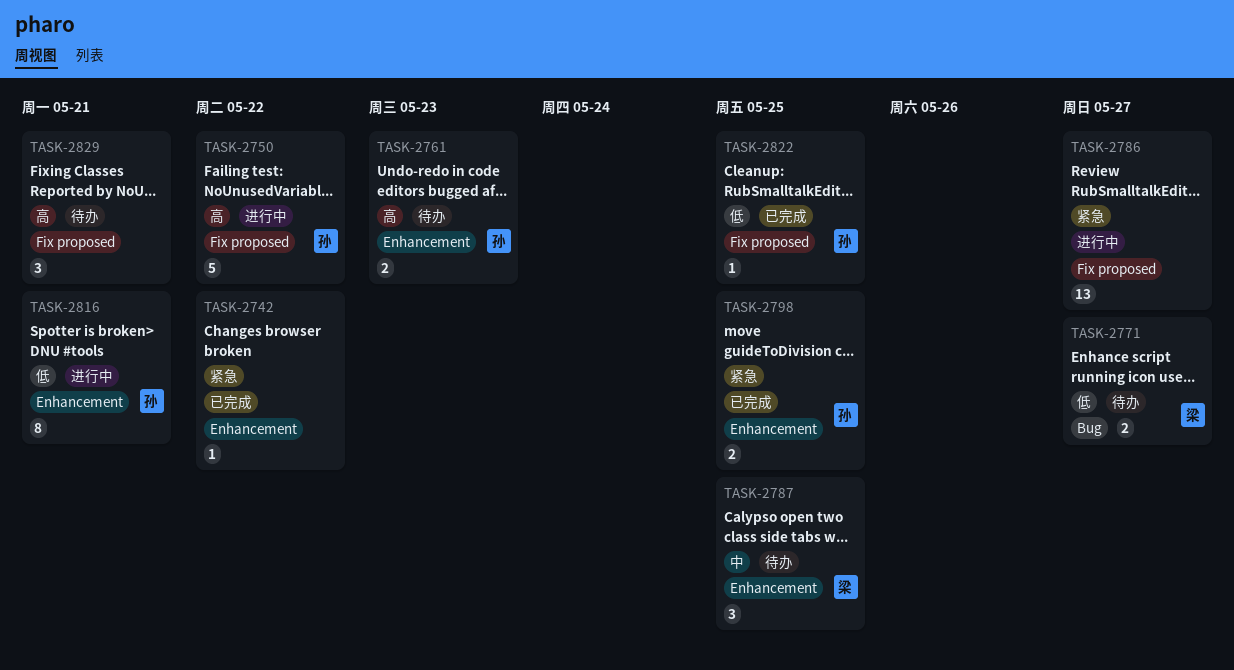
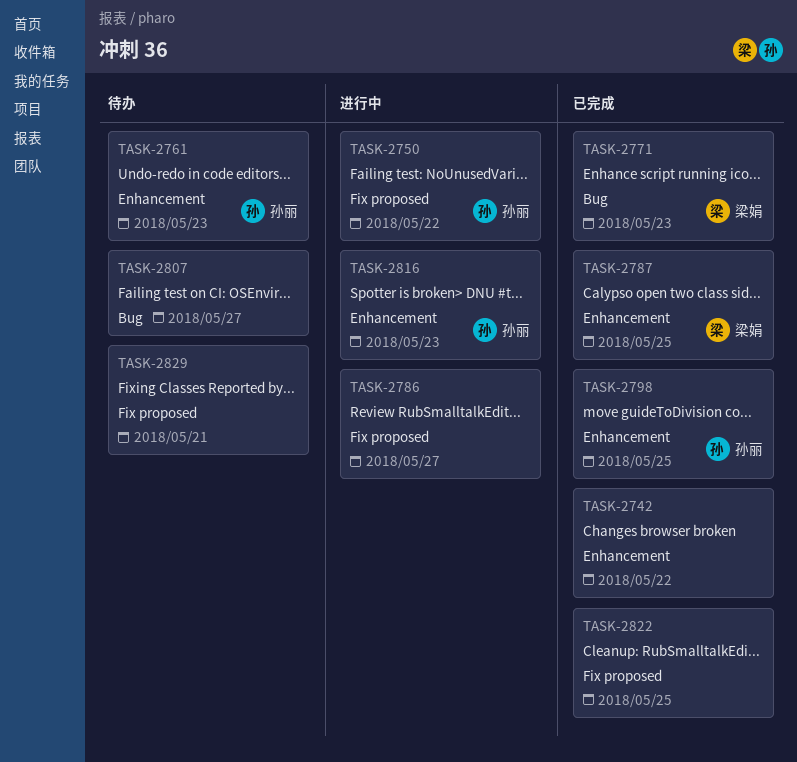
TASK-2771, status: 待办 -> 已完成
TASK-2771, due: May 27 -> May 23
TASK-2787, status: 待办 -> 已完成
TASK-2807: none -> present
TASK-2816, due: May 21 -> May 23
TASK-2822, owner: 孙丽 -> none

